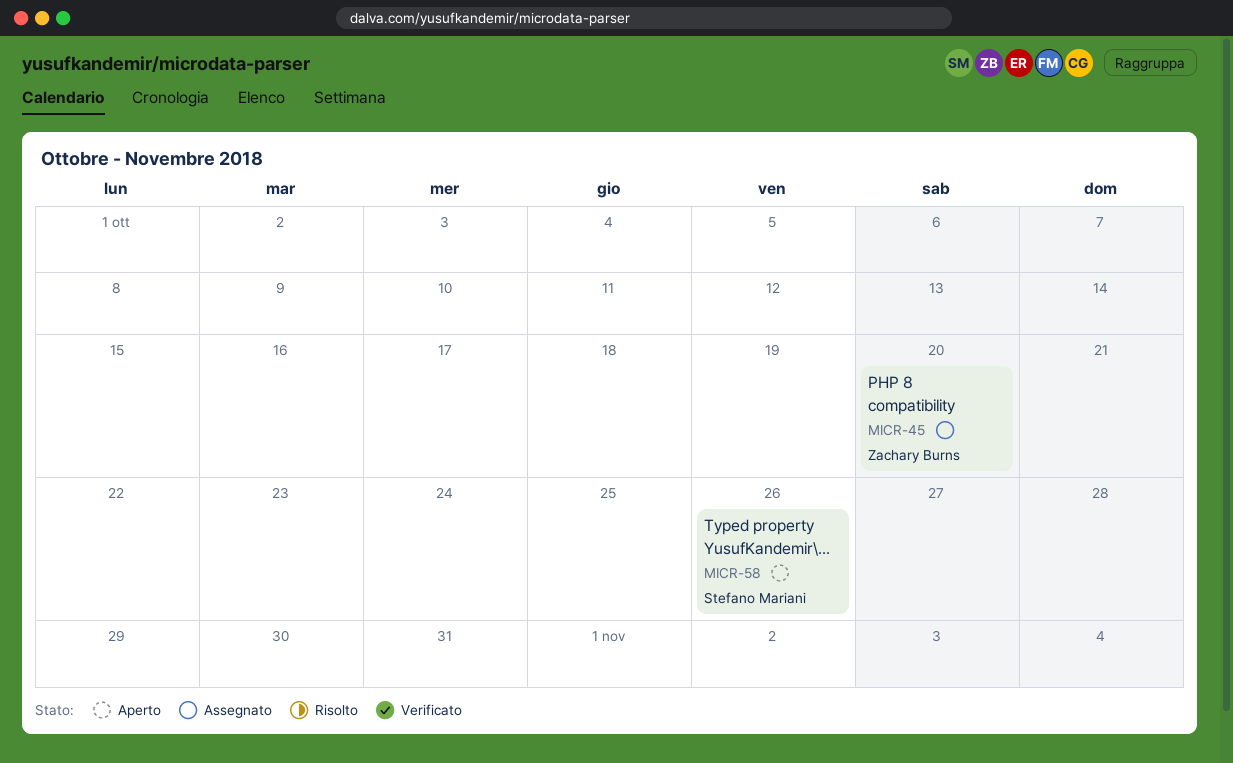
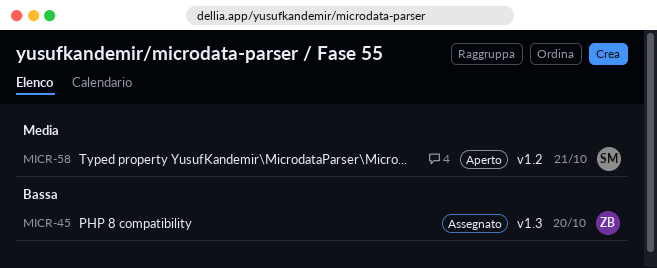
MICR-58, due: Oct 26 -> Oct 21

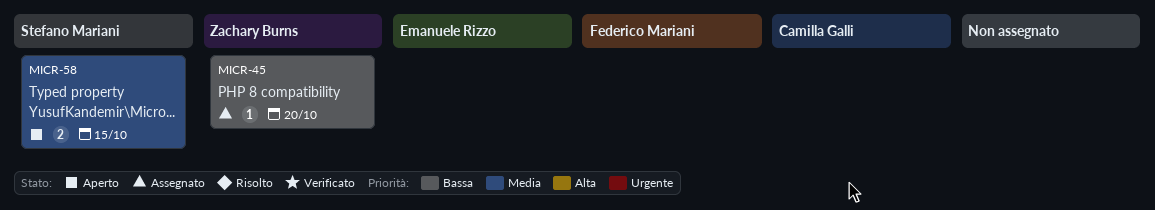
MICR-58, due: Oct 21 -> Oct 15

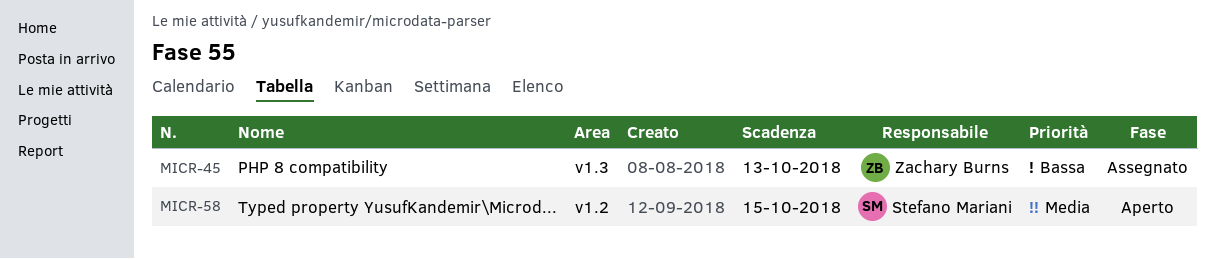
MICR-45, due: Oct 20 -> Oct 13

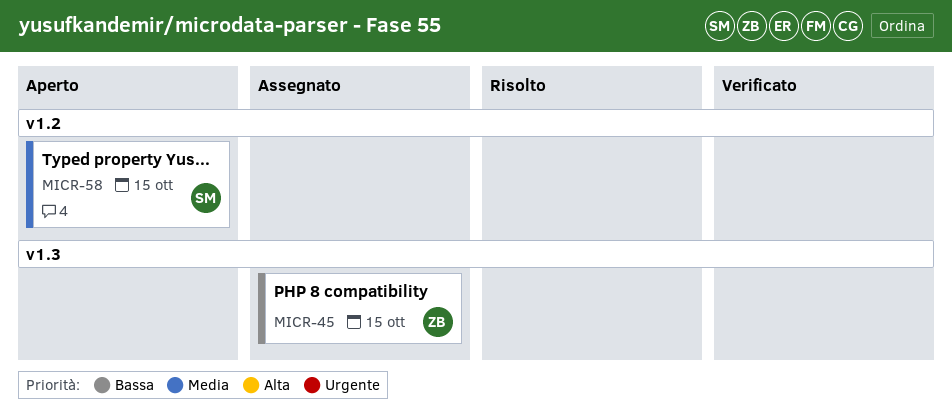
MICR-45, due: Oct 13 -> Oct 15

